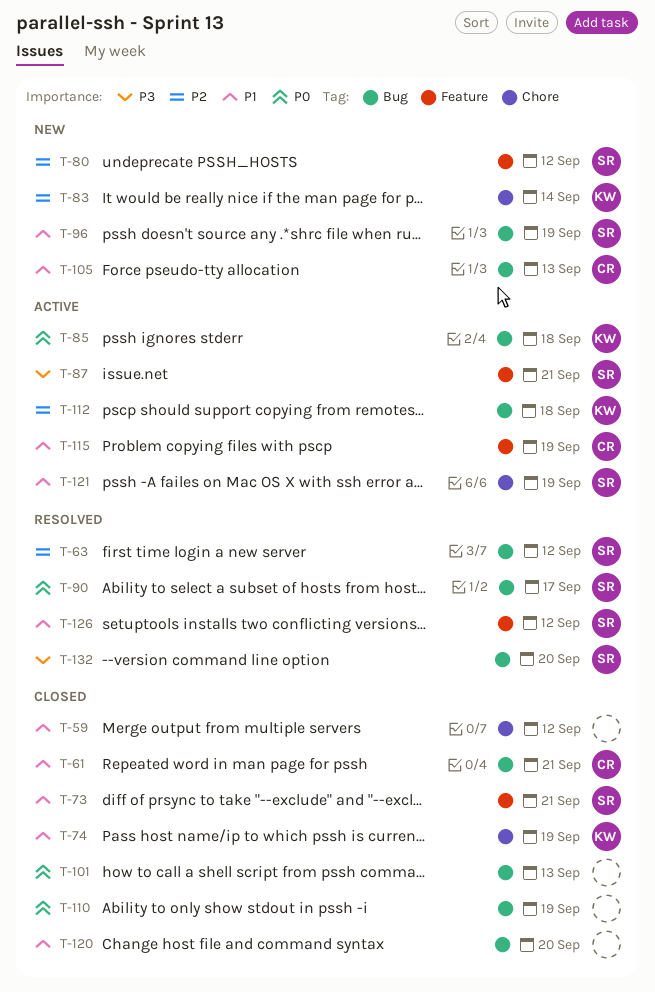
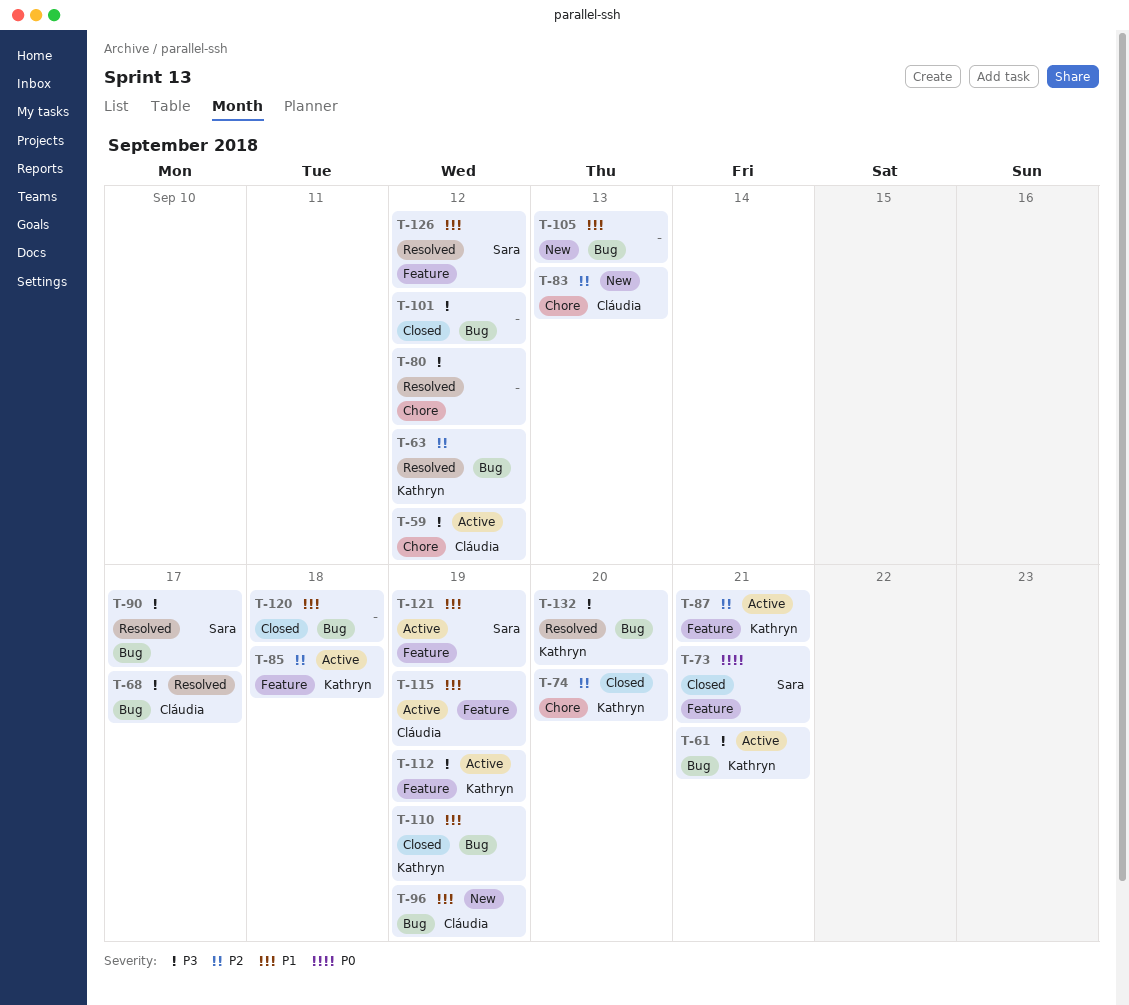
T-59, status: Closed -> Active
T-59, owner: none -> Cláudia
T-59, priority: P1 -> P3
T-61, status: Closed -> Active
T-61, owner: Cláudia -> Kathryn
T-61, priority: P1 -> P3
T-63, owner: Sara -> Kathryn
T-68: none -> present
T-73, priority: P1 -> P0
T-74, priority: P1 -> P2
T-74, due: Sep 19 -> Sep 20
T-80, status: New -> Resolved
T-80, owner: Sara -> none
T-80, priority: P2 -> P3
T-80, label: Feature -> Chore
T-83, owner: Kathryn -> Cláudia
T-83, due: Sep 14 -> Sep 13
T-85, priority: P0 -> P2
T-85, label: Bug -> Feature
T-87, owner: Sara -> Kathryn
T-87, priority: P3 -> P2
T-90, priority: P0 -> P3
T-96, owner: Sara -> Cláudia
T-101, priority: P0 -> P3
T-101, due: Sep 13 -> Sep 12
T-105, owner: Cláudia -> none
T-110, owner: none -> Kathryn
T-110, priority: P0 -> P1
T-112, priority: P2 -> P3
T-112, label: Bug -> Feature
T-112, due: Sep 18 -> Sep 19
T-120, due: Sep 20 -> Sep 18
T-121, label: Chore -> Feature
T-132, owner: Sara -> Kathryn

